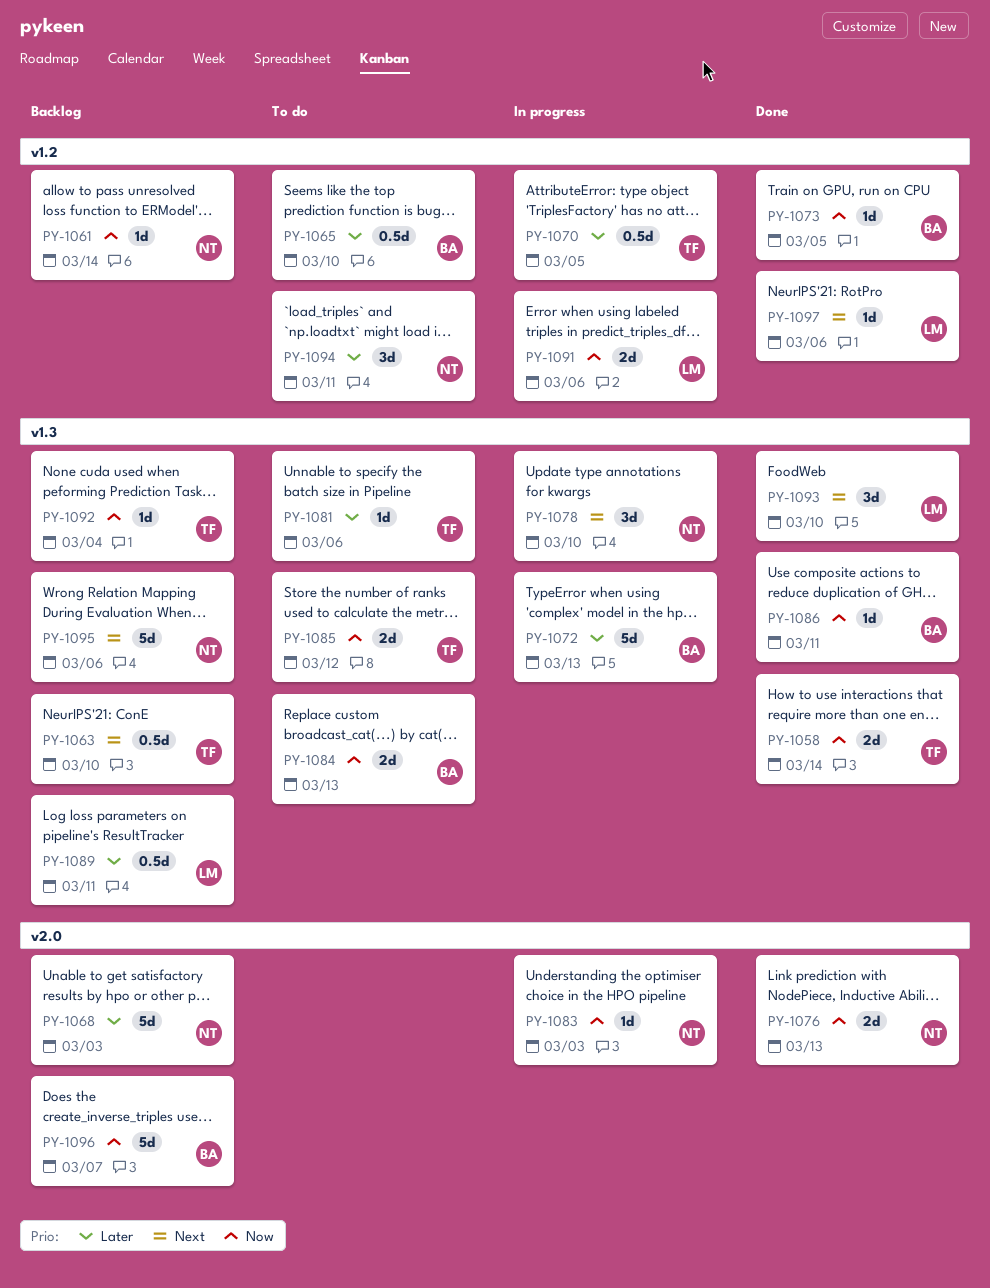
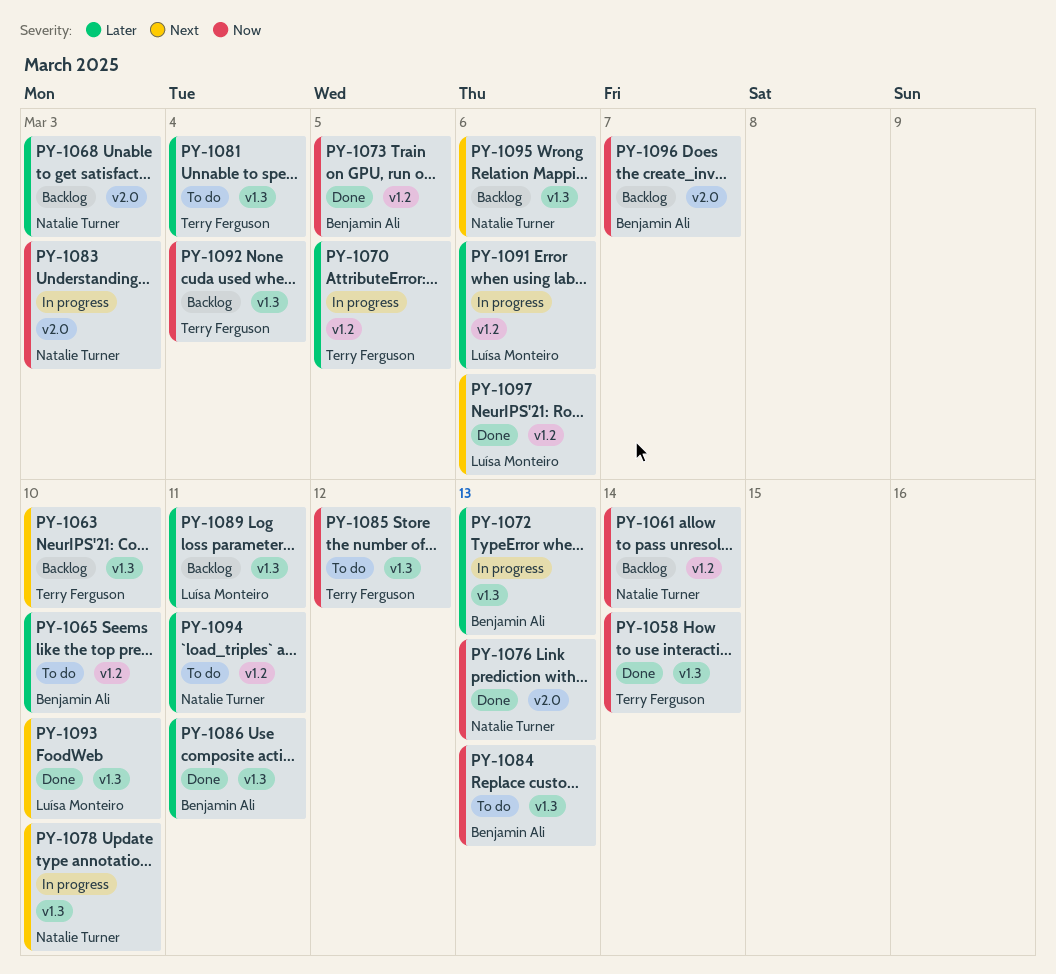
PY-1081, due: Mar 6 -> Mar 4
PY-1086, priority: Now -> Later
PY-1091, priority: Now -> Later

